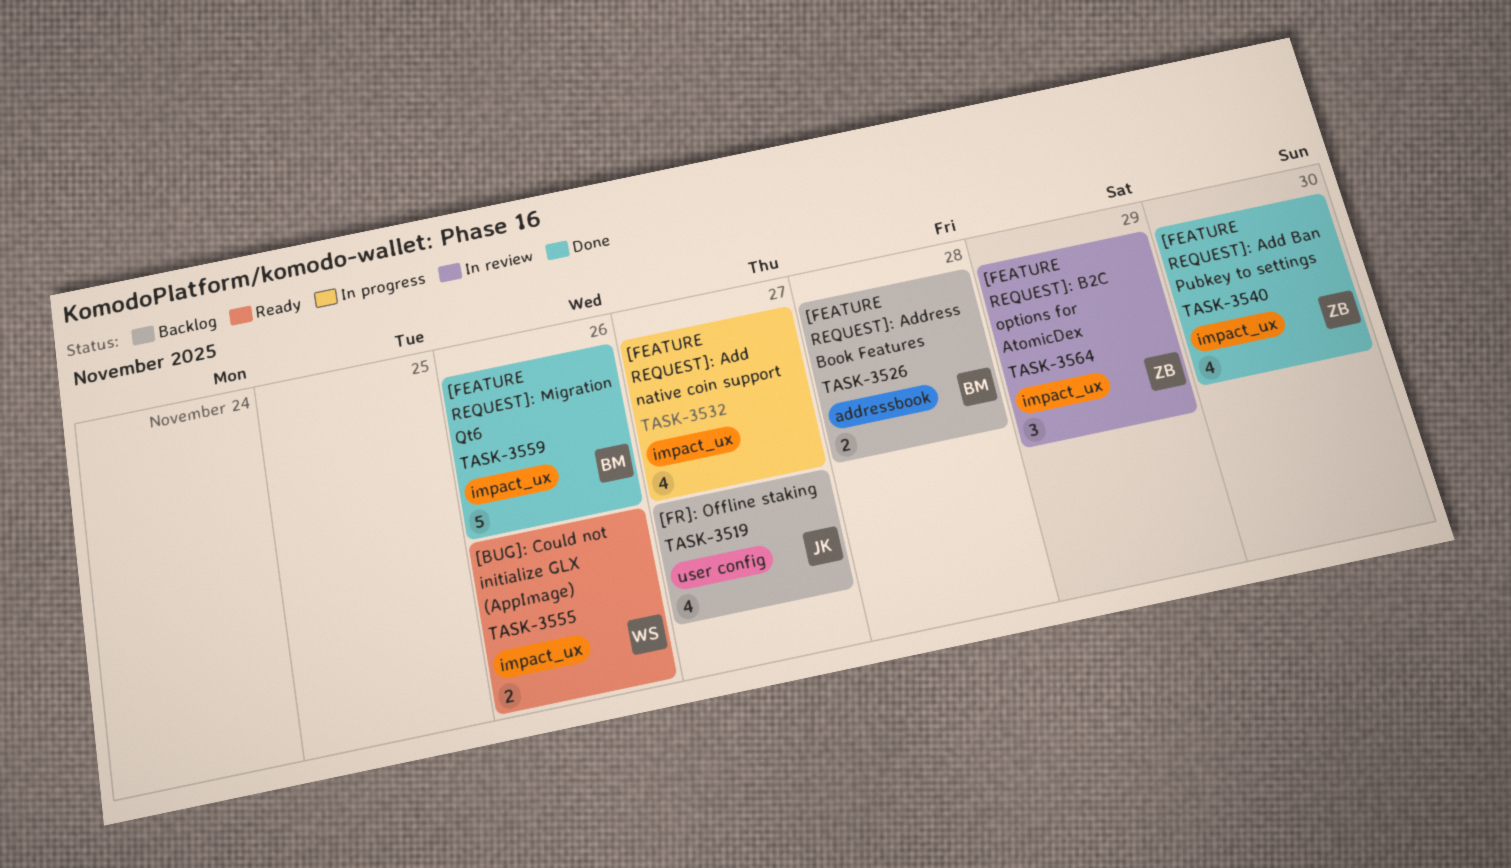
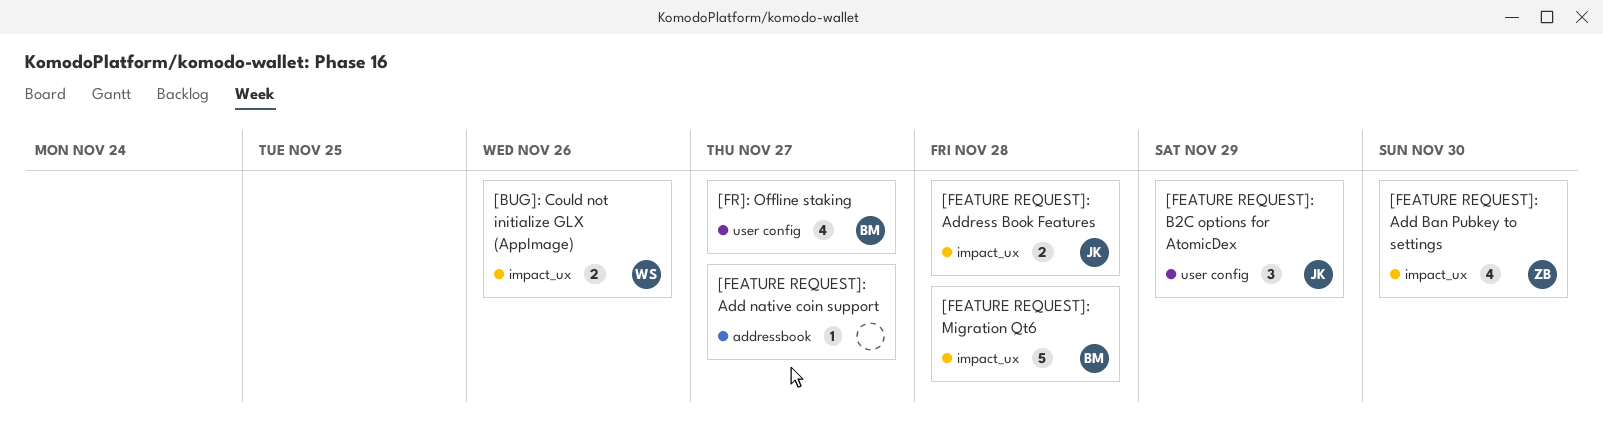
[FEATURE REQUEST]: Add native coin support, label: impact_ux -> addressbook
[FEATURE REQUEST]: Add native coin support, estimate: 4 -> 1
[FEATURE REQUEST]: Address Book Features, owner: BM -> JK
[FEATURE REQUEST]: Address Book Features, label: addressbook -> impact_ux
[FEATURE REQUEST]: B2C options for AtomicDex, owner: ZB -> JK
[FEATURE REQUEST]: B2C options for AtomicDex, label: impact_ux -> user config
[FEATURE REQUEST]: Migration Qt6, due: Nov 26 -> Nov 28
[FR]: Offline staking, owner: JK -> BM

